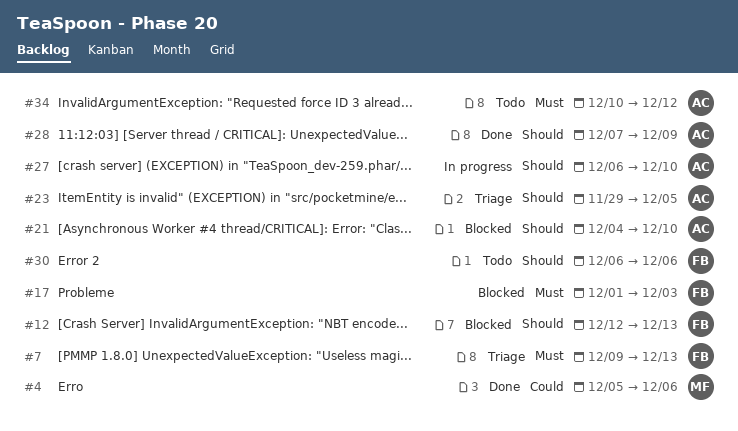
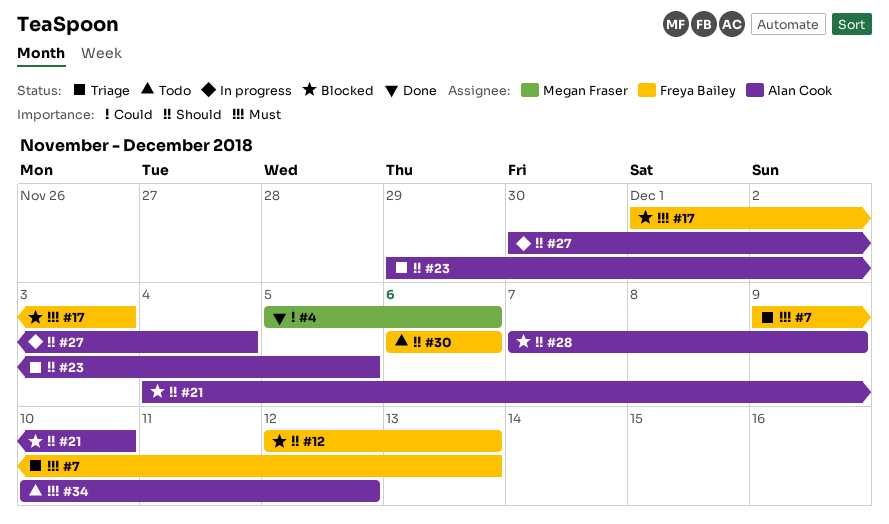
#27, start: Dec 6 -> Nov 30
#27, due: Dec 10 -> Dec 4
#28, status: Done -> Blocked

